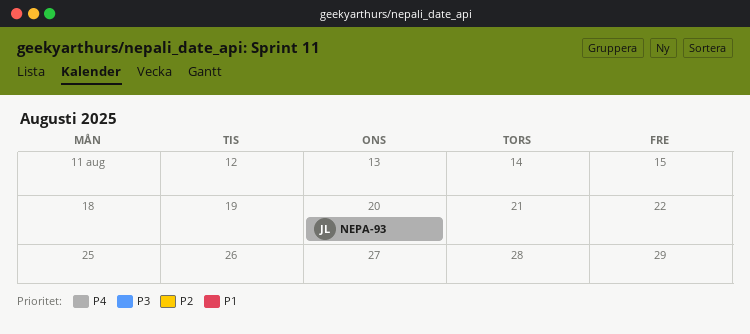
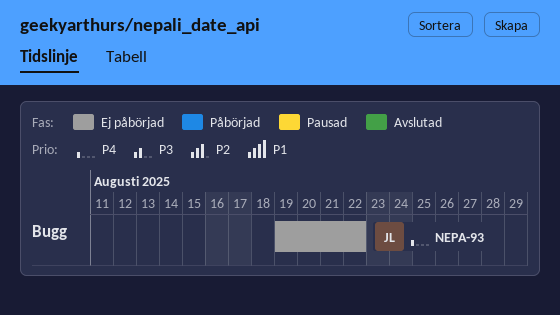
NEPA-93, start: Aug 20 -> Aug 19
NEPA-93, due: Aug 20 -> Aug 22

